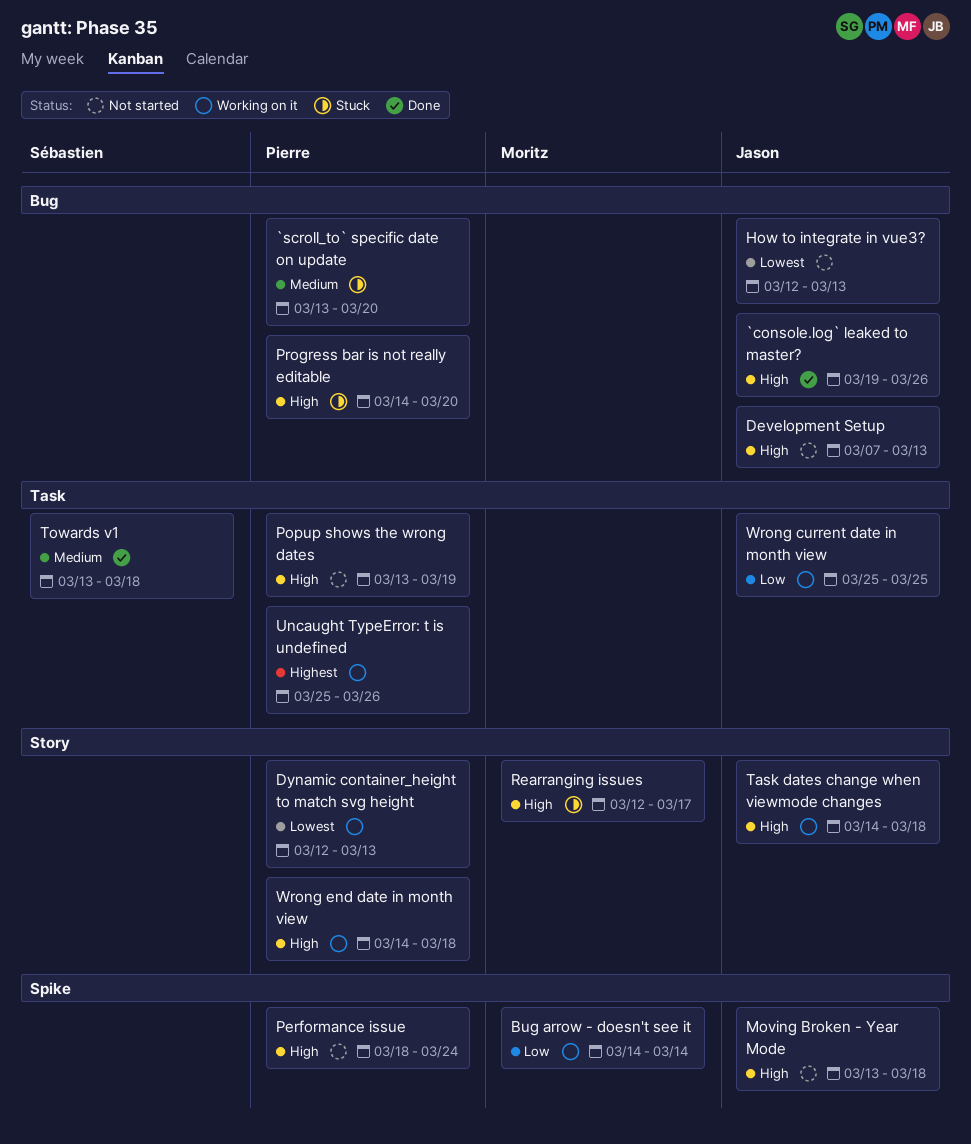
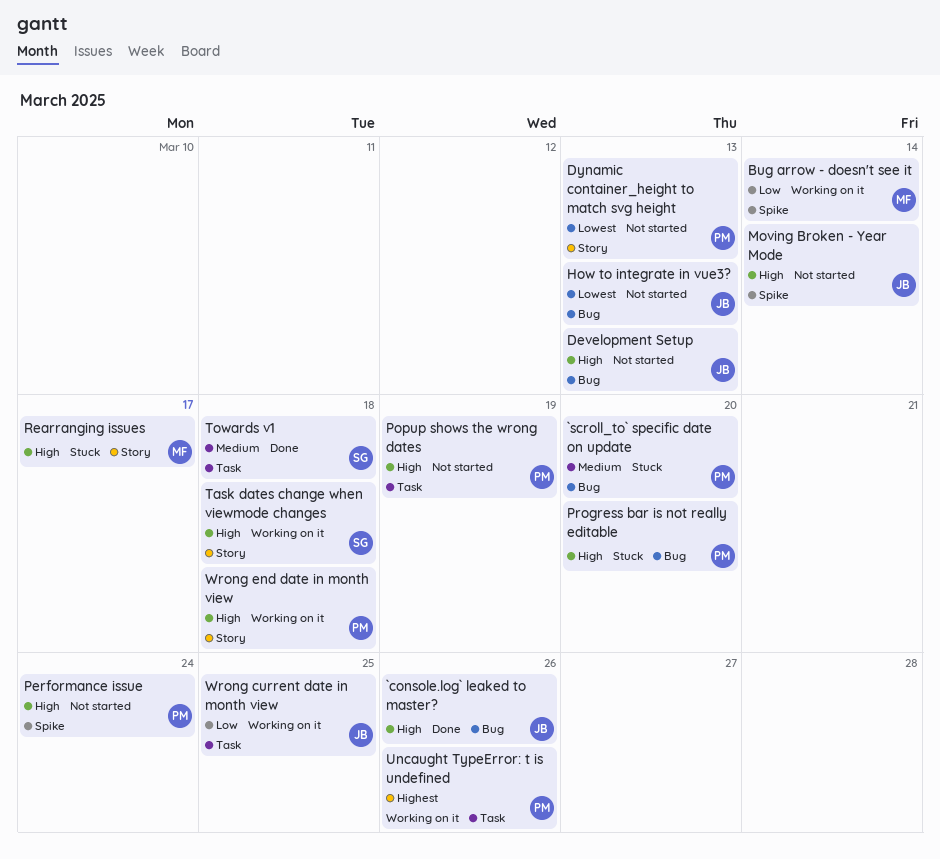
Dynamic container_height to match svg height, status: Working on it -> Not started
Moving Broken - Year Mode, due: Mar 18 -> Mar 14
Task dates change when viewmode changes, owner: Jason -> Sébastien

